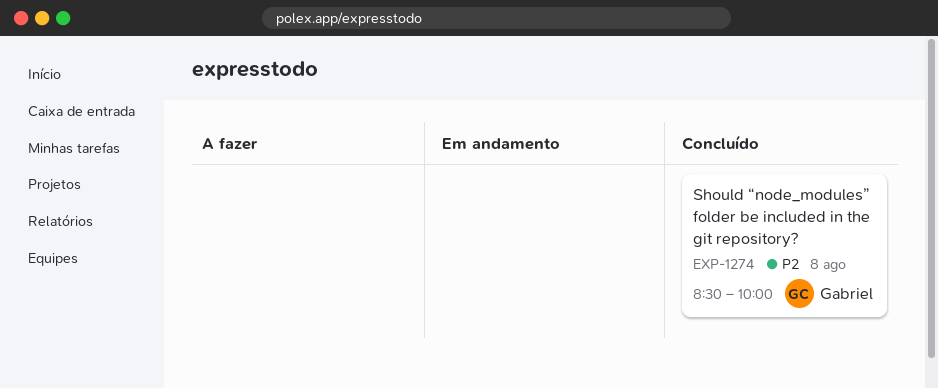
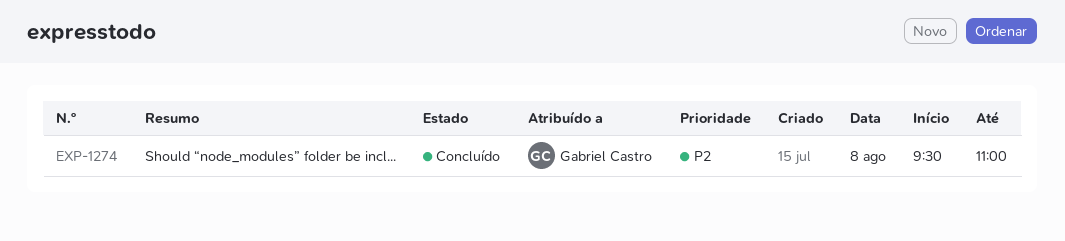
EXP-1274, begins: 08:30 -> 09:30
EXP-1274, ends: 10:00 -> 11:00

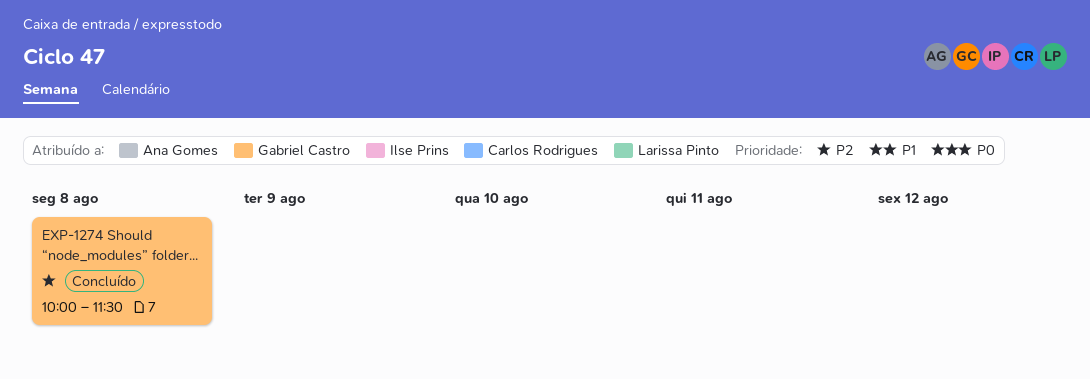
EXP-1274, begins: 09:30 -> 10:00
EXP-1274, ends: 11:00 -> 11:30

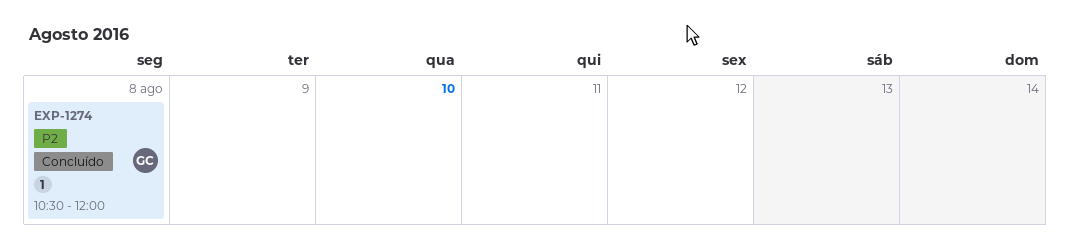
EXP-1274, begins: 10:00 -> 10:30
EXP-1274, ends: 11:30 -> 12:00

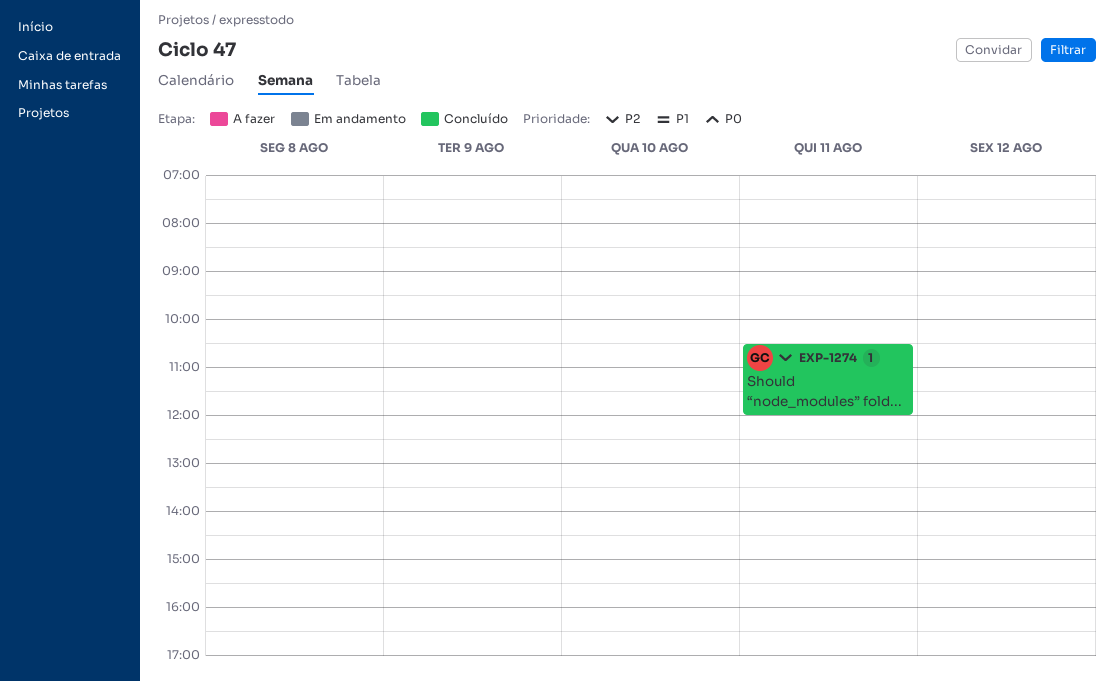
EXP-1274, day: Aug 8 -> Aug 11

